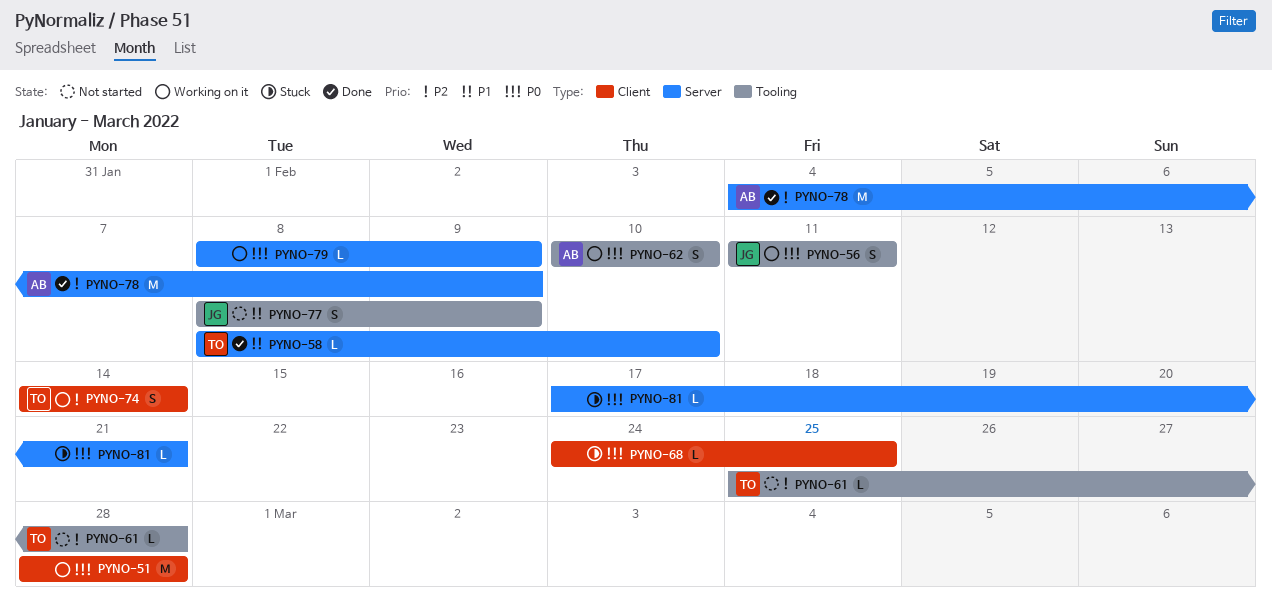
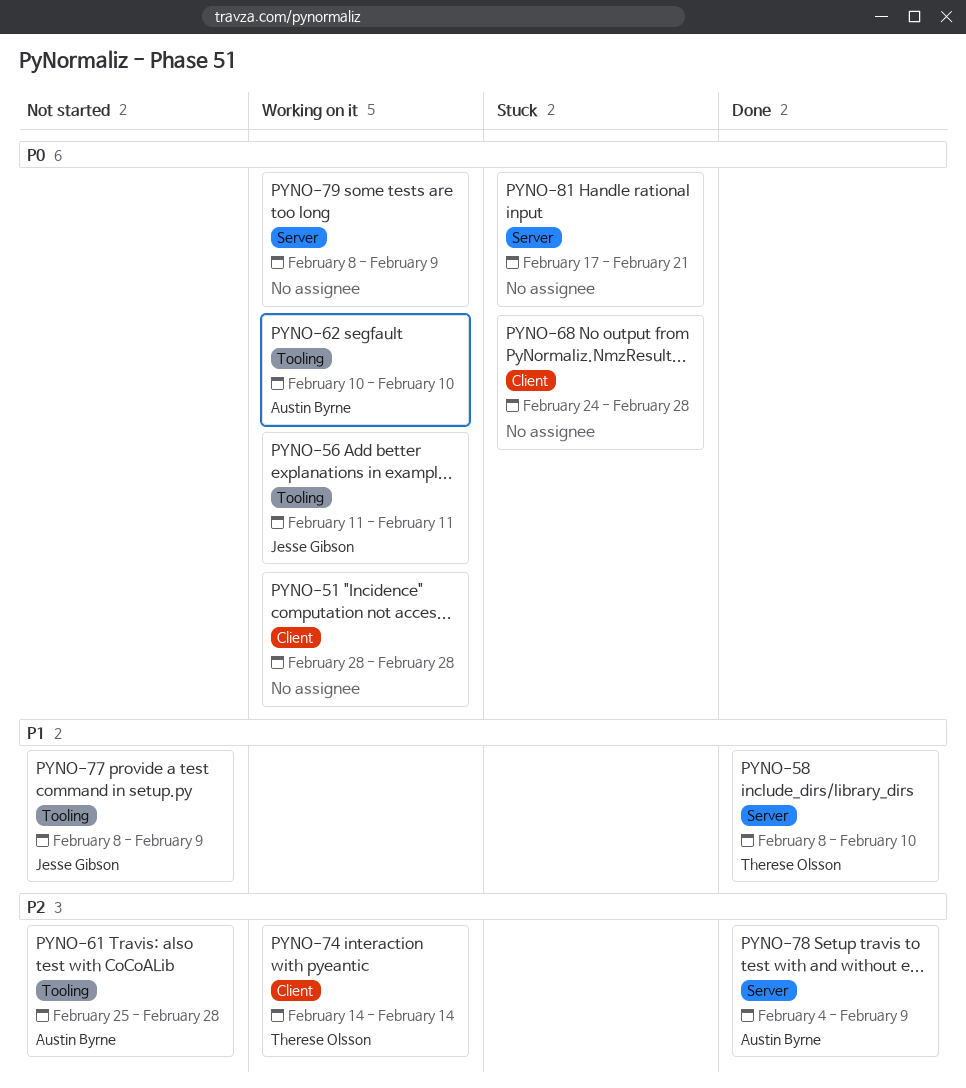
PYNO-61, owner: Therese Olsson -> Austin Byrne
PYNO-68, due: Feb 25 -> Feb 28

